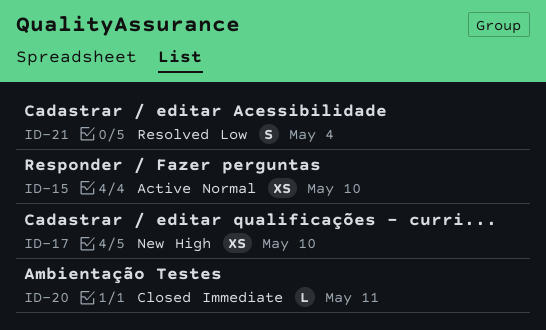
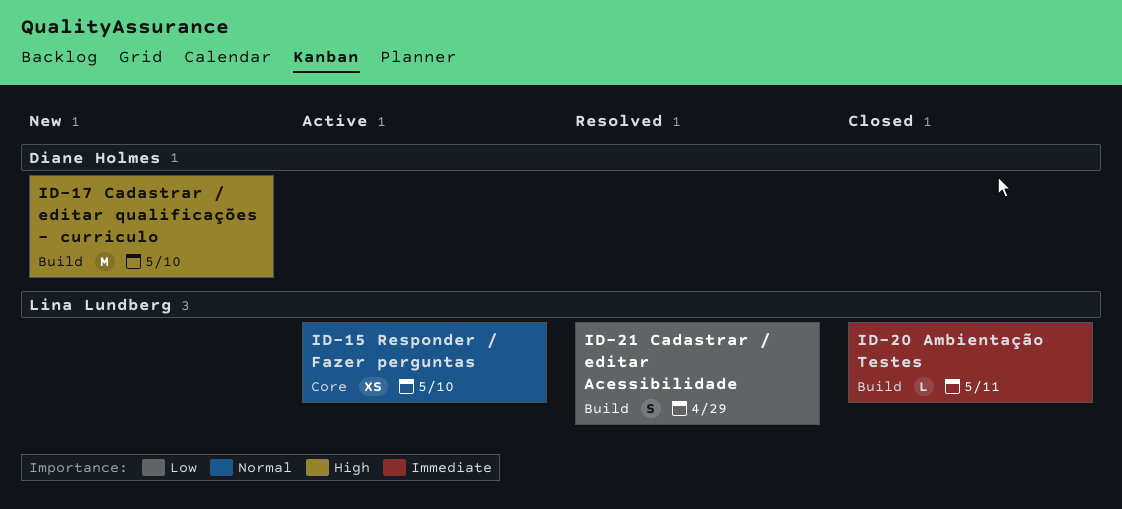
ID-17, estimate: XS -> M
ID-21, due: May 4 -> Apr 29

